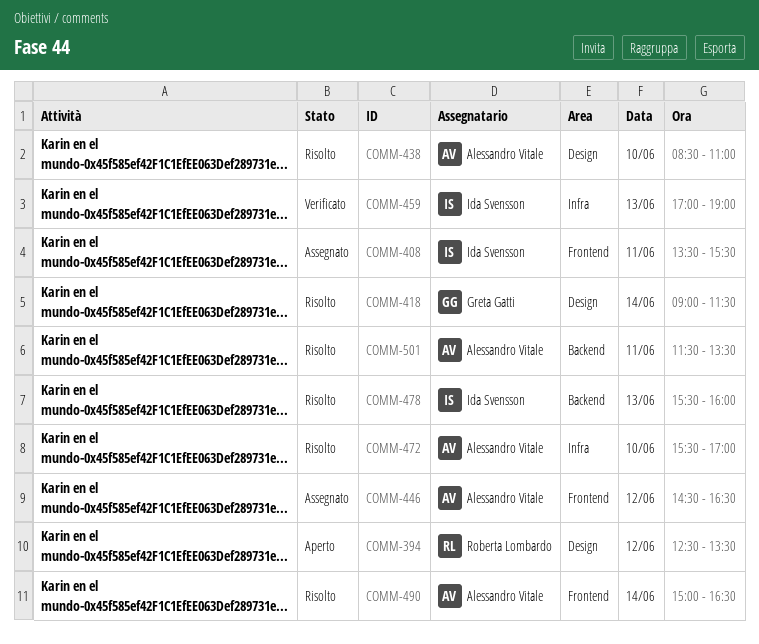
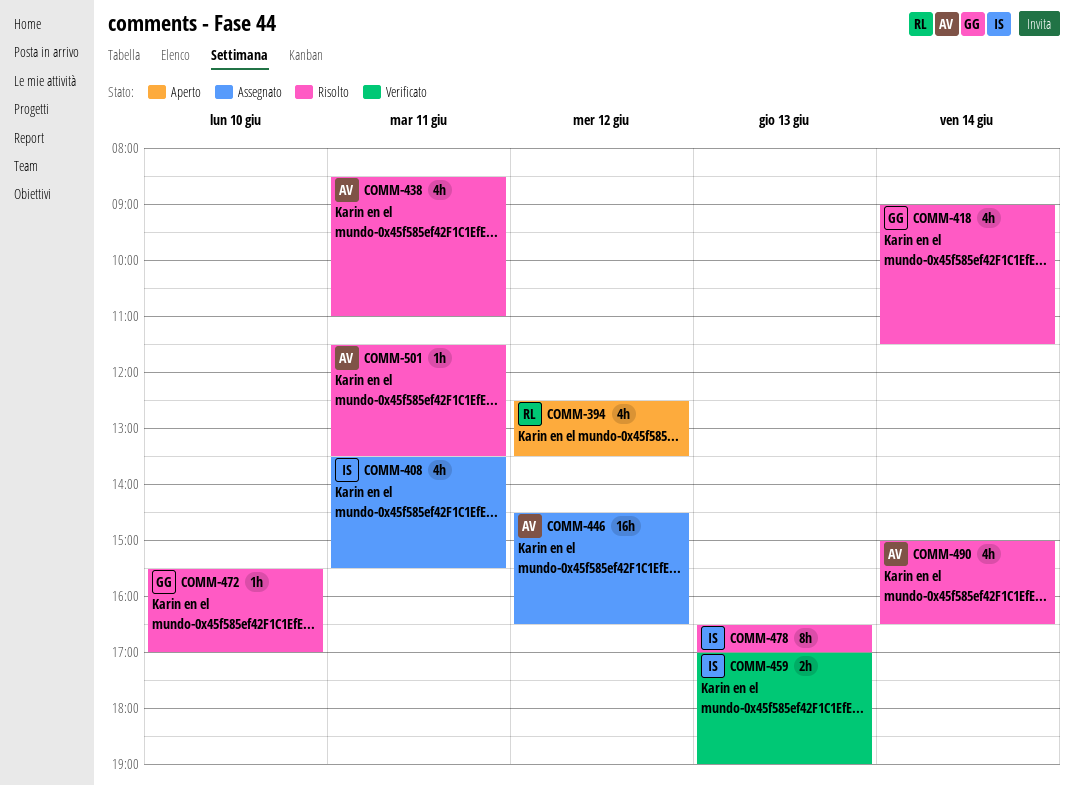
COMM-438, day: Jun 10 -> Jun 11
COMM-472, owner: Alessandro Vitale -> Greta Gatti
COMM-478, begins: 15:30 -> 16:30
COMM-478, ends: 16:00 -> 17:00

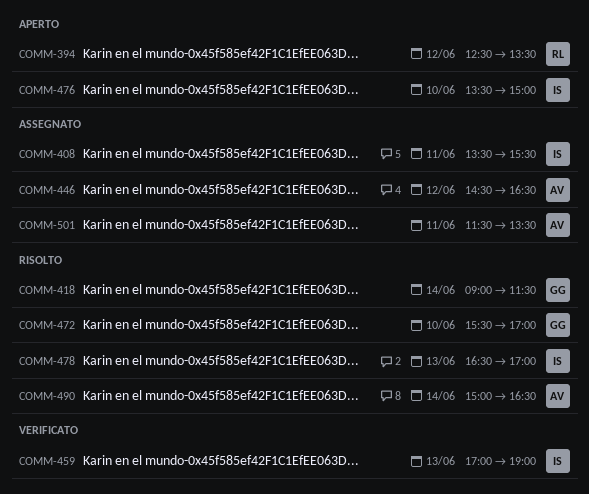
COMM-438: present -> none
COMM-476: none -> present
COMM-501, status: Risolto -> Assegnato

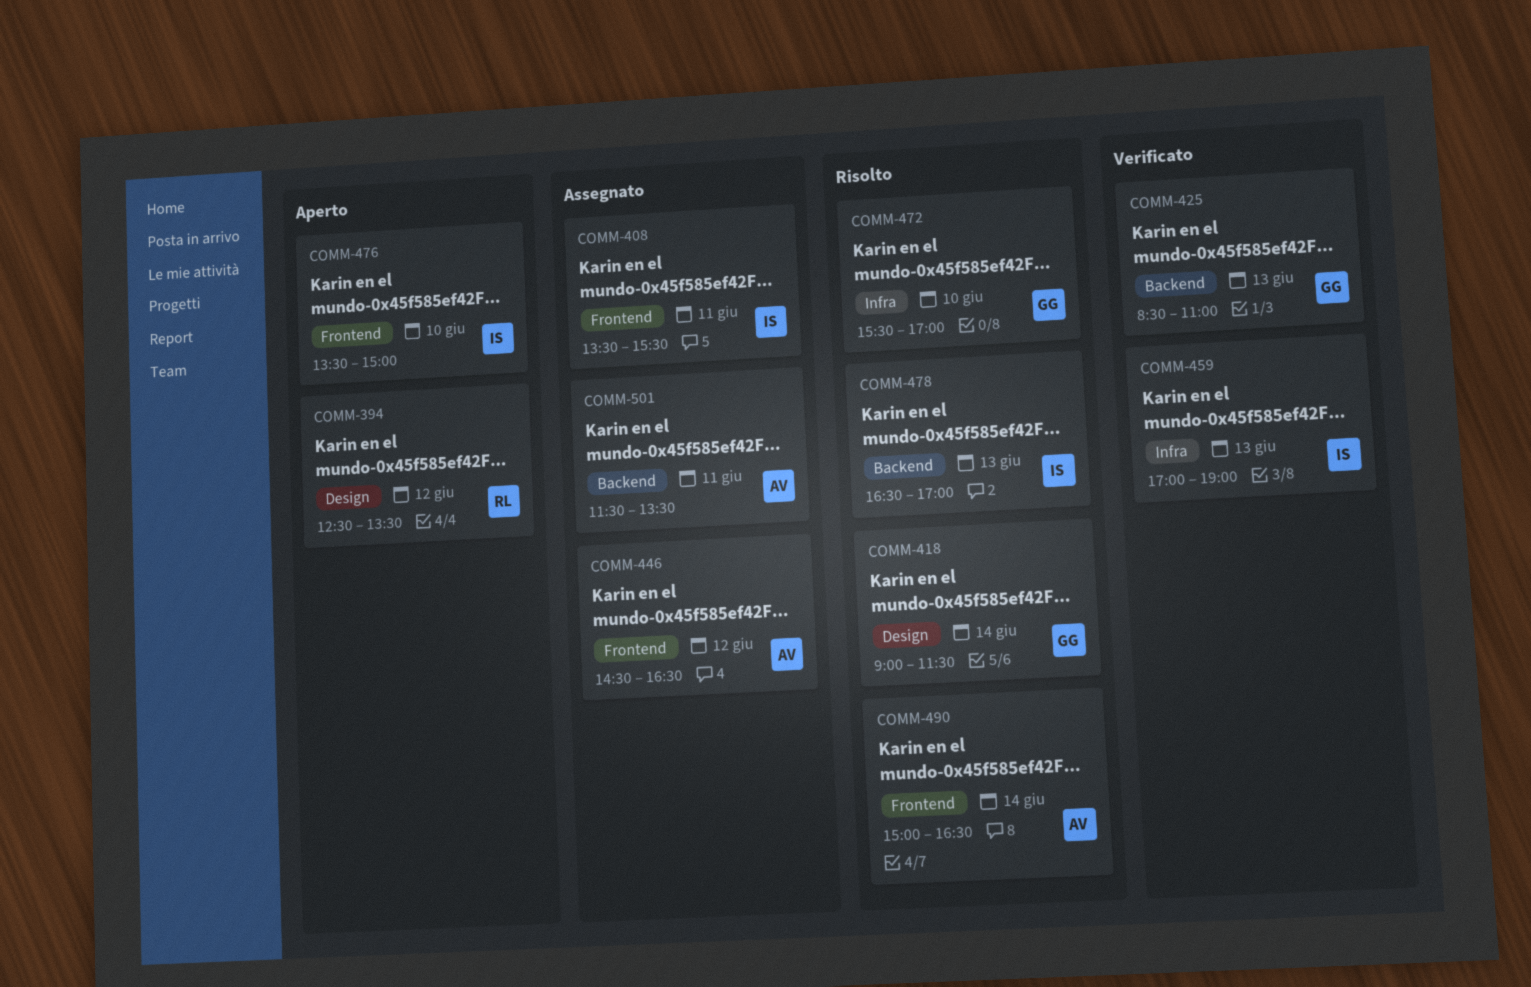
COMM-425: none -> present

